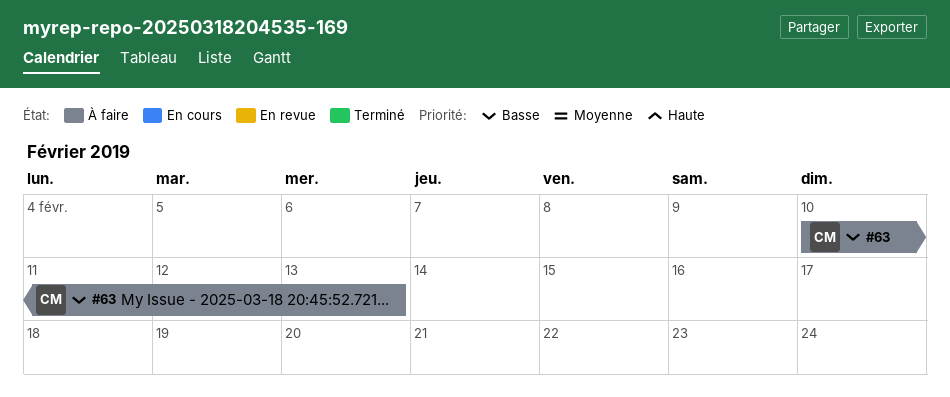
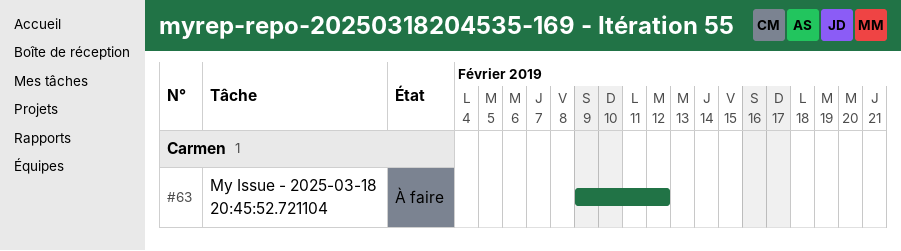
#63, start: Feb 10 -> Feb 9
#63, due: Feb 13 -> Feb 12

